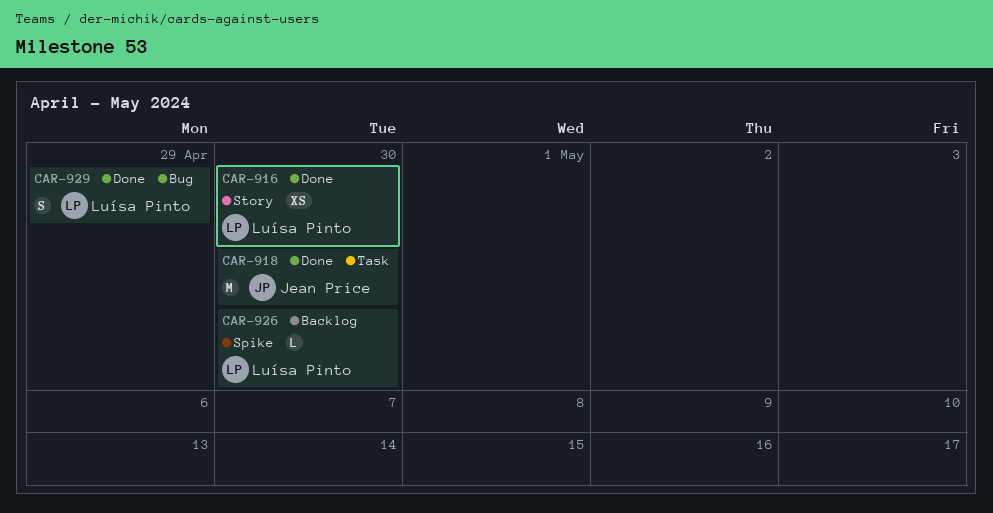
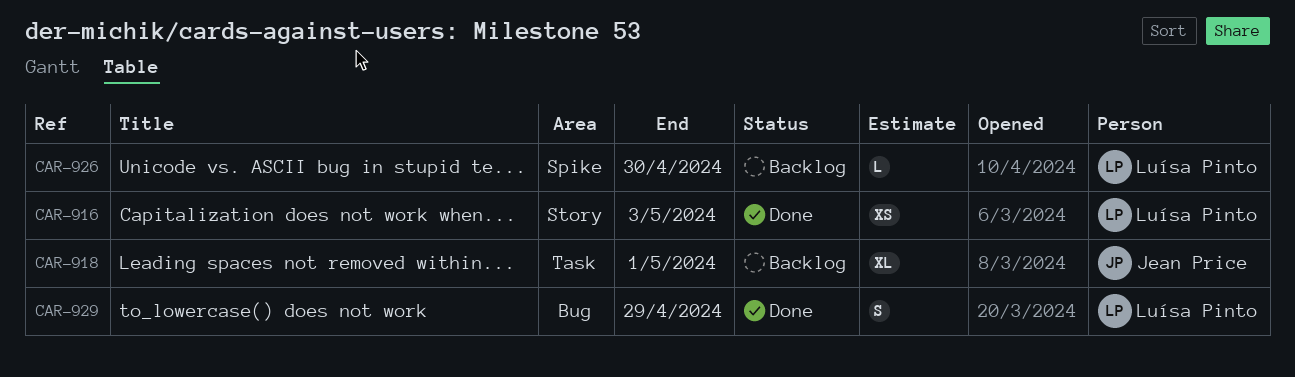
CAR-916, due: Apr 30 -> May 3
CAR-918, status: Done -> Backlog
CAR-918, estimate: M -> XL
CAR-918, due: Apr 30 -> May 1

